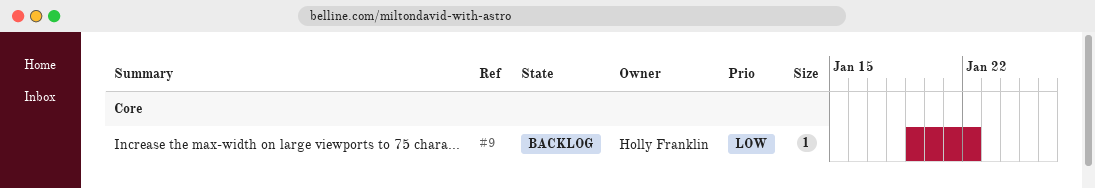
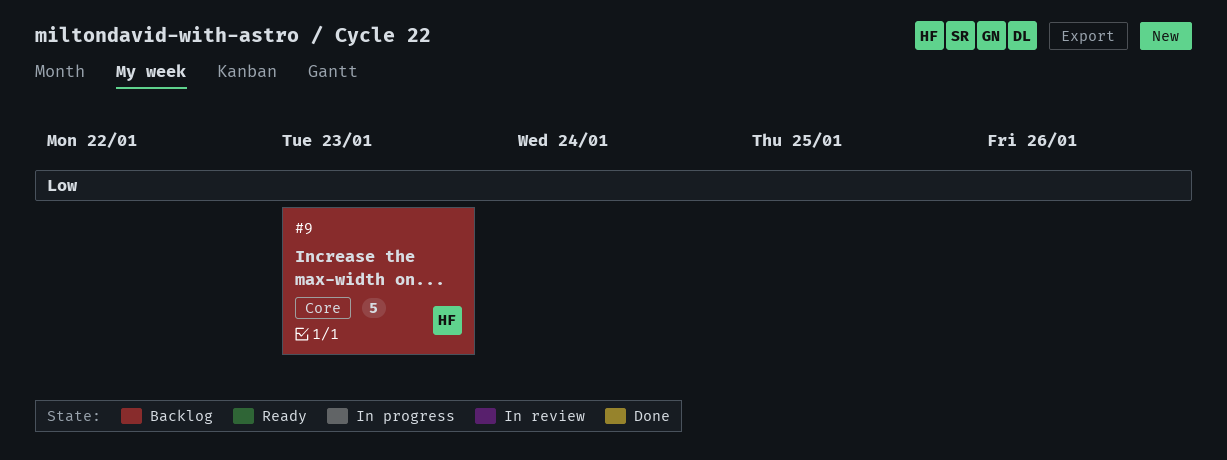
#9, estimate: 1 -> 5
#9, due: Jan 22 -> Jan 23

